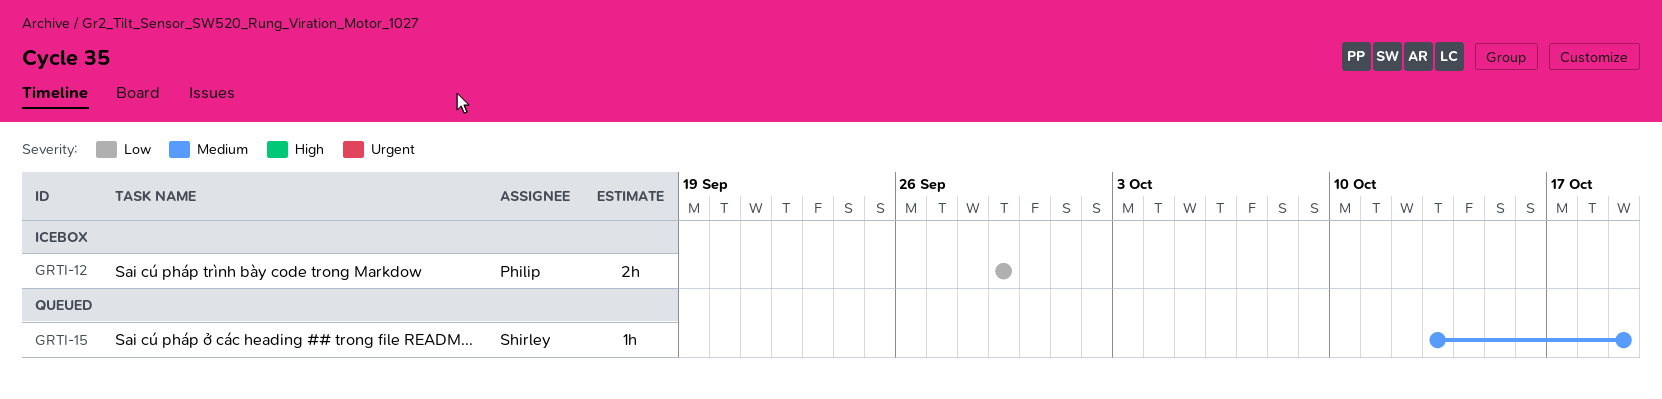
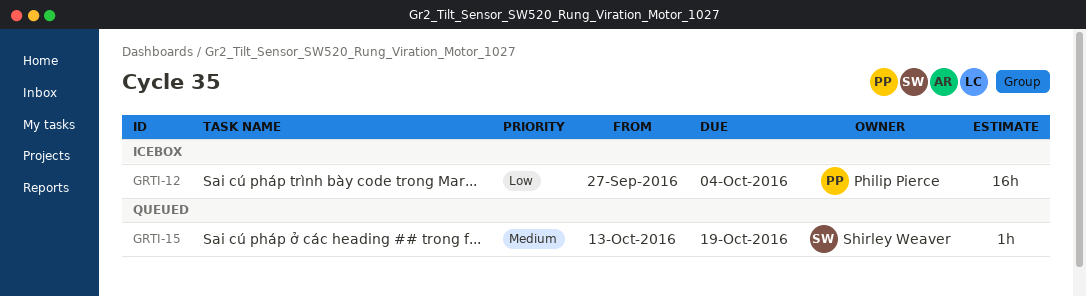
GRTI-12, estimate: 2h -> 16h
GRTI-12, start: Sep 29 -> Sep 27
GRTI-12, due: Sep 29 -> Oct 4

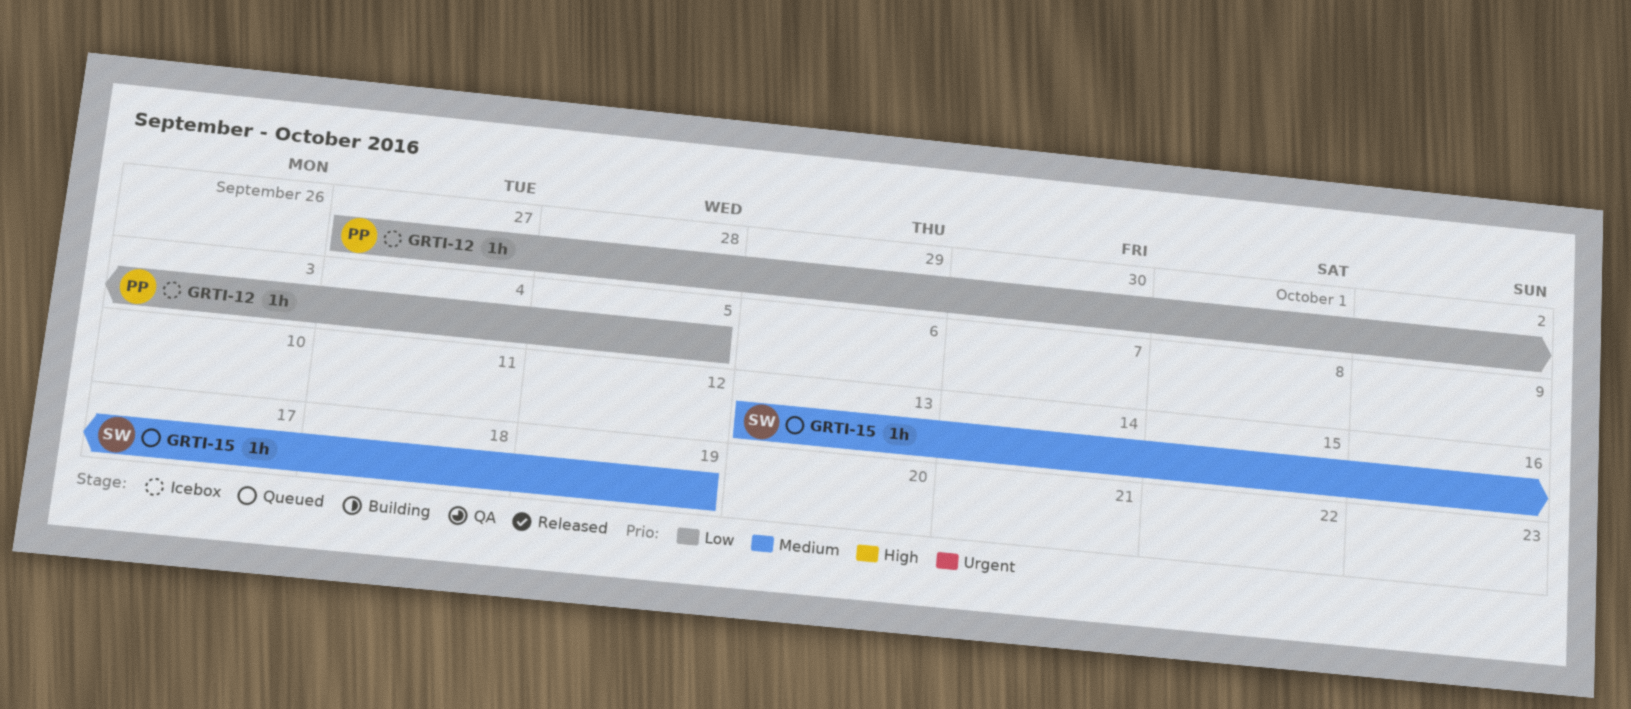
GRTI-12, estimate: 16h -> 1h
GRTI-12, due: Oct 4 -> Oct 5

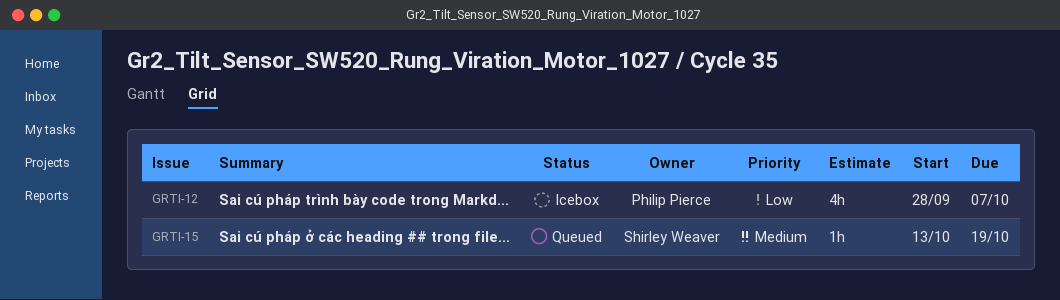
GRTI-12, estimate: 1h -> 4h
GRTI-12, start: Sep 27 -> Sep 28
GRTI-12, due: Oct 5 -> Oct 7

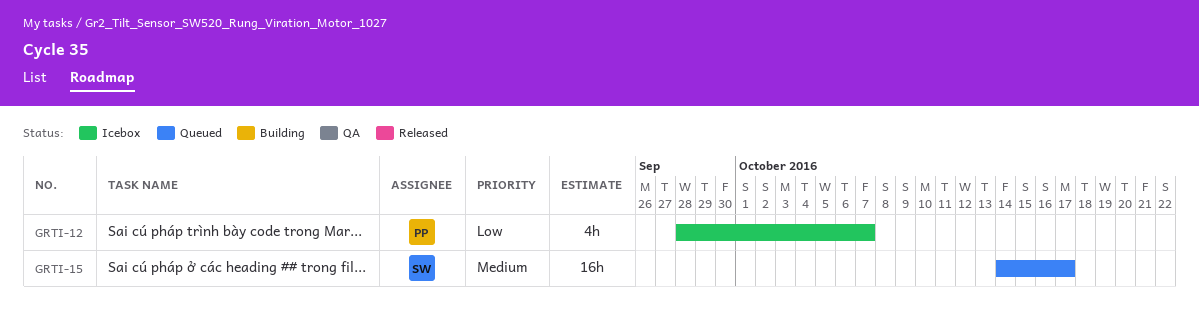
GRTI-15, estimate: 1h -> 16h
GRTI-15, start: Oct 13 -> Oct 14
GRTI-15, due: Oct 19 -> Oct 17

